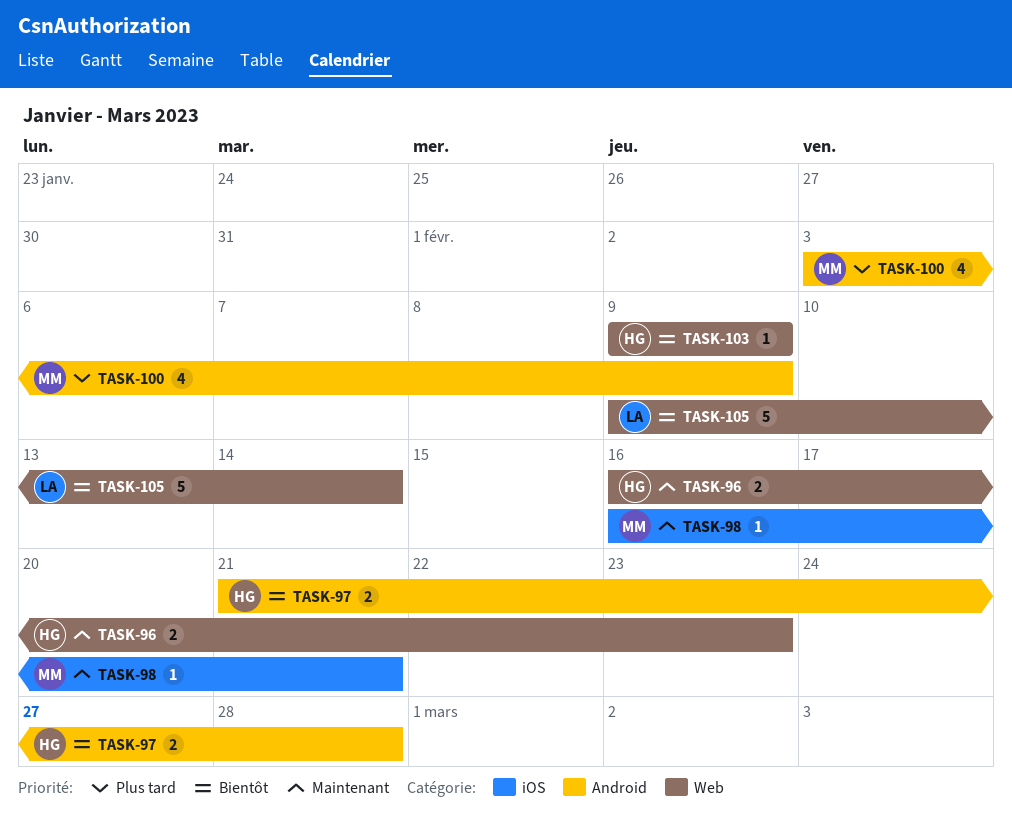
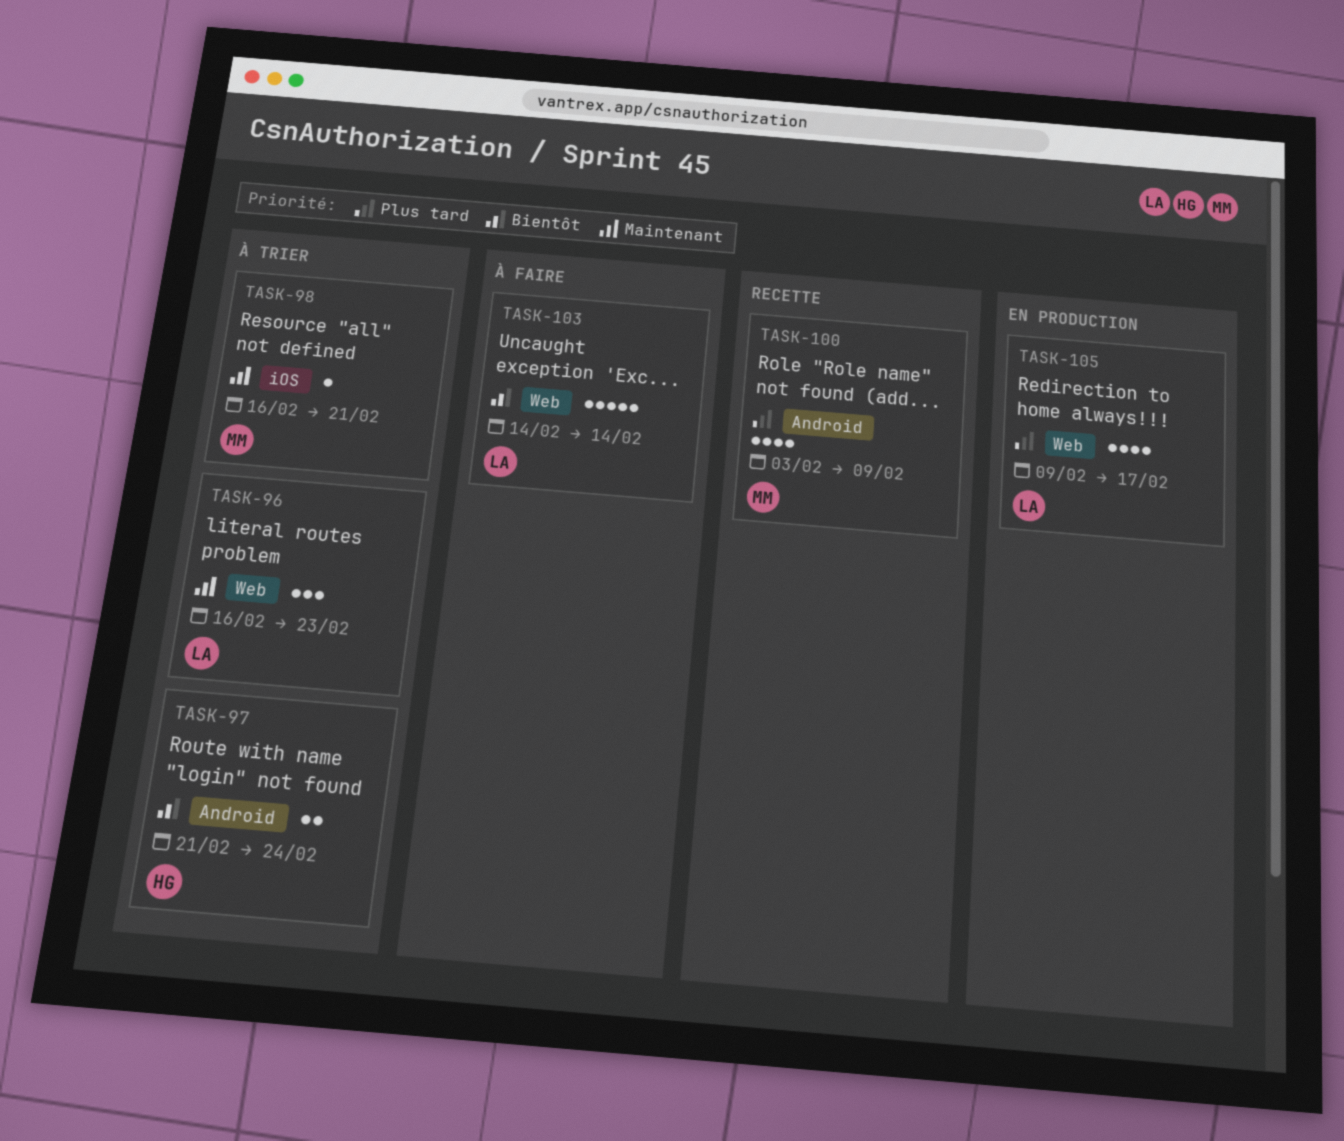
TASK-96, owner: HG -> LA
TASK-96, estimate: 2 -> 3
TASK-97, due: Feb 28 -> Feb 24
TASK-103, owner: HG -> LA
TASK-103, estimate: 1 -> 5
TASK-103, start: Feb 9 -> Feb 14
TASK-103, due: Feb 9 -> Feb 14
TASK-105, priority: Bientôt -> Plus tard
TASK-105, estimate: 5 -> 4
TASK-105, due: Feb 14 -> Feb 17

